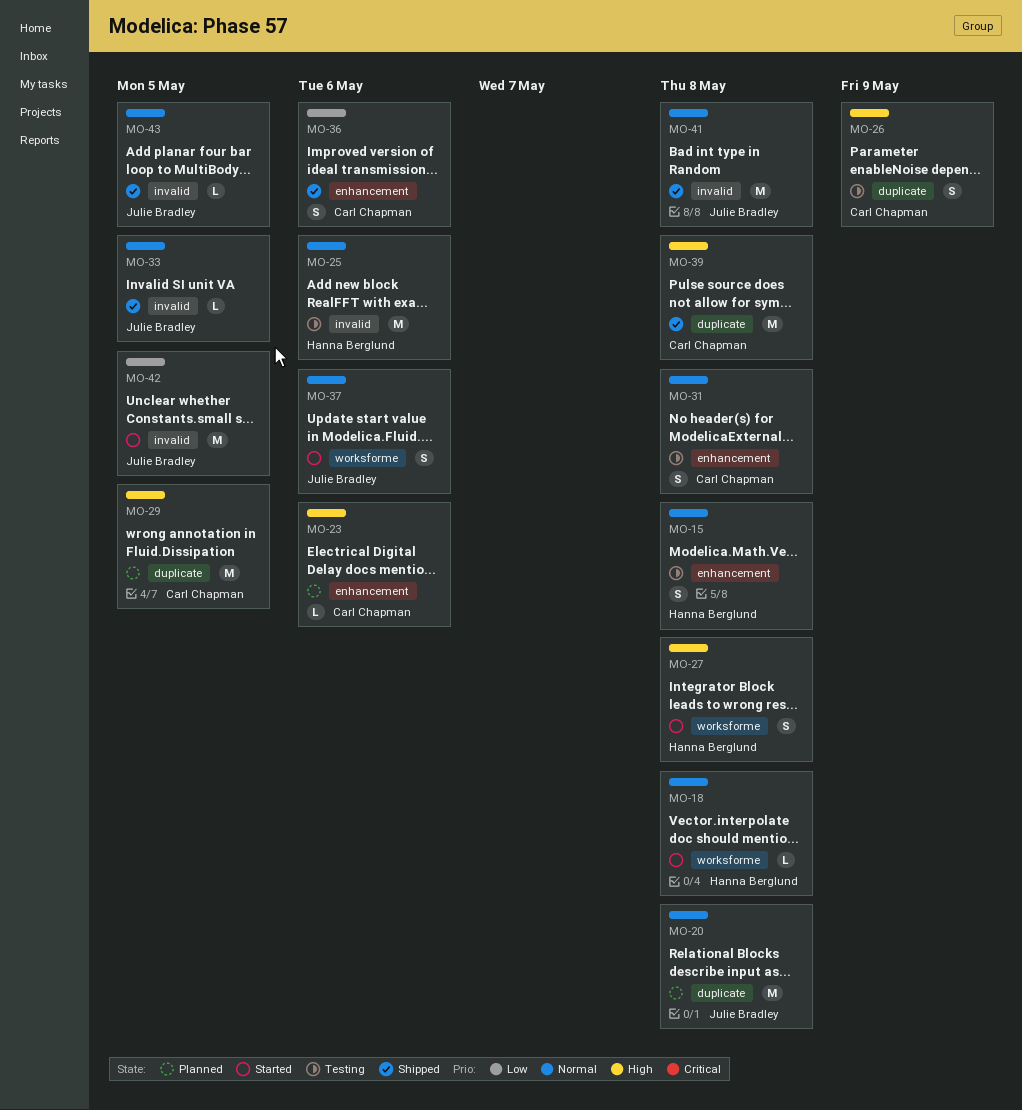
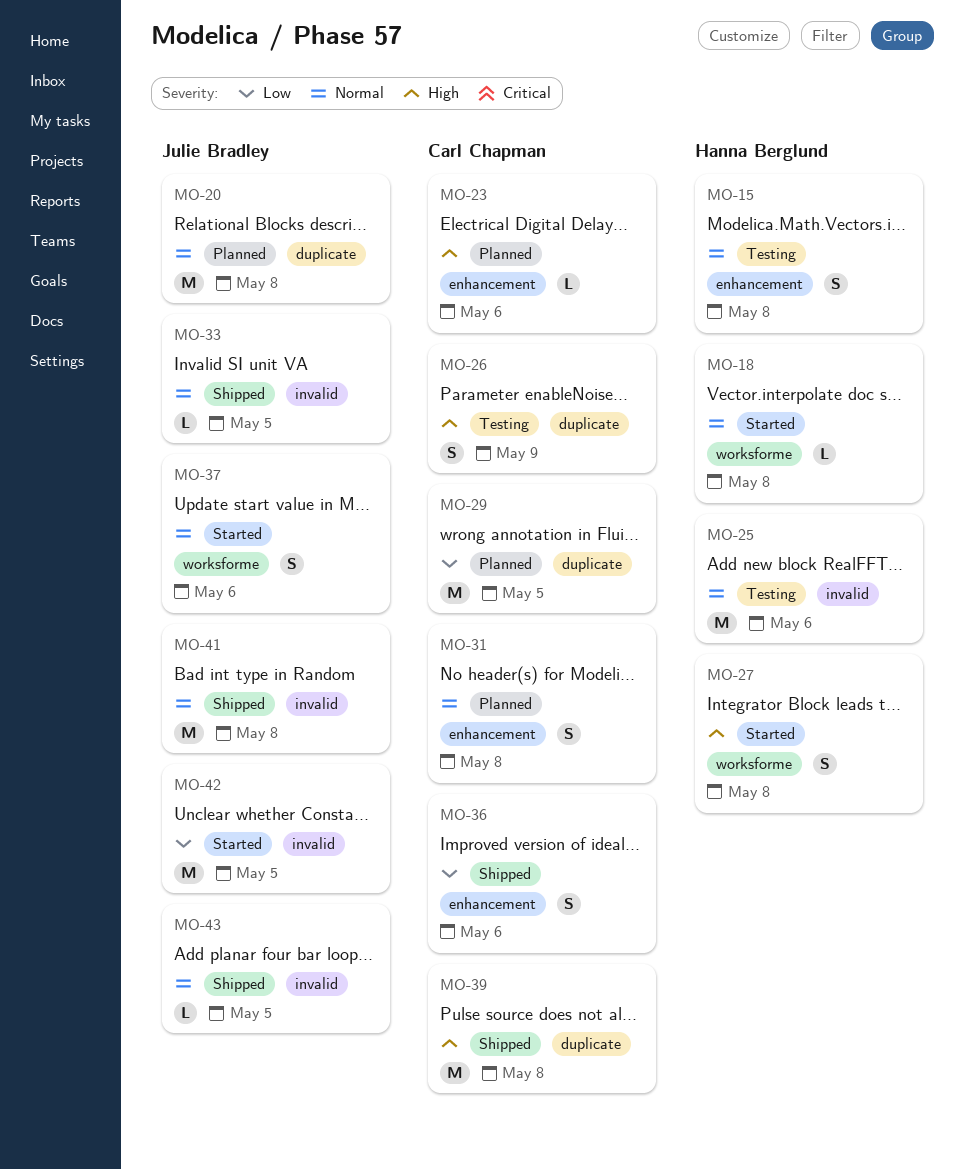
MO-29, priority: High -> Low
MO-31, status: Testing -> Planned

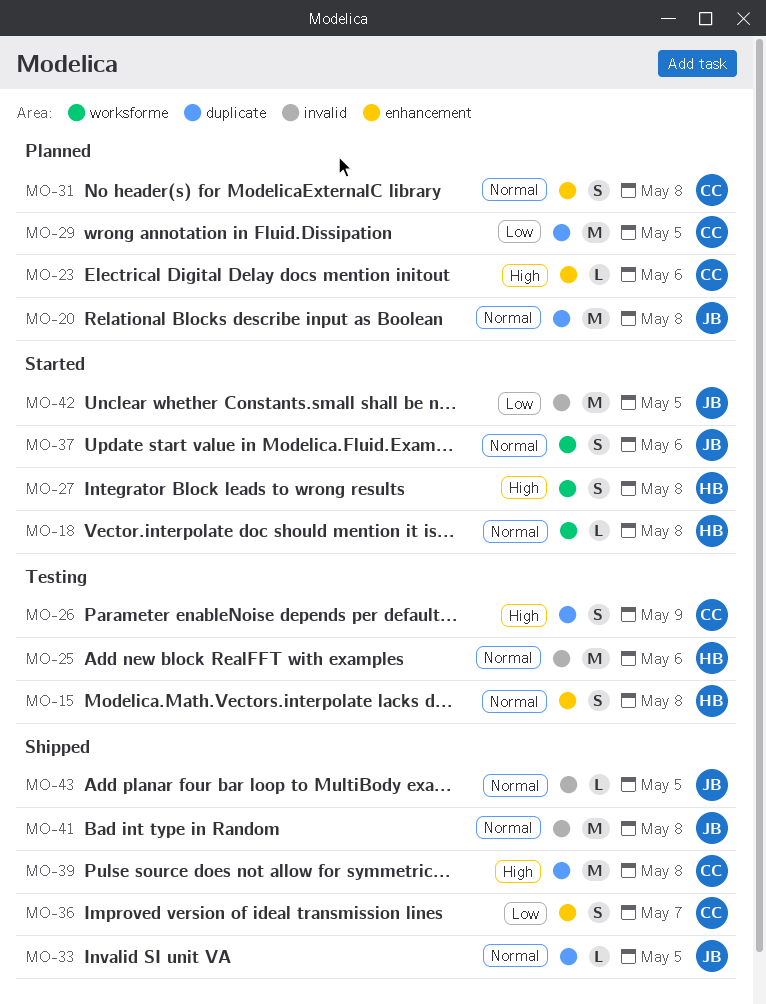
MO-33, label: invalid -> duplicate
MO-36, due: May 6 -> May 7

